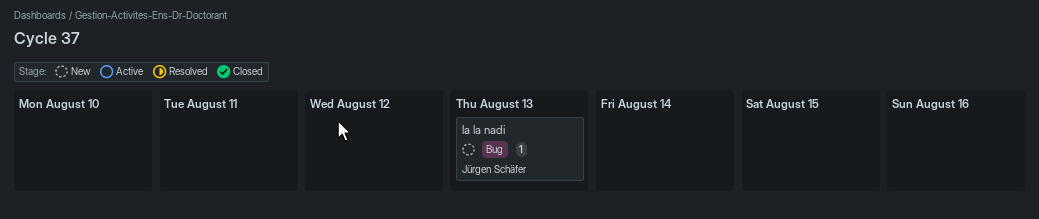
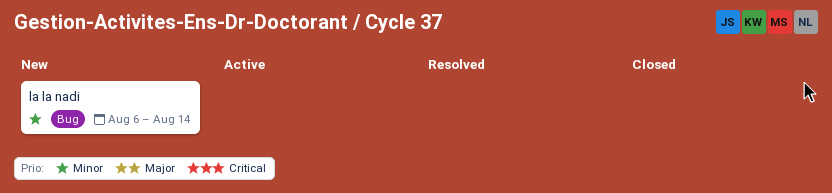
la la nadi, due: Aug 13 -> Aug 14

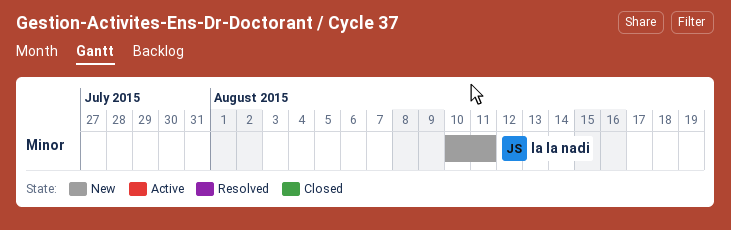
la la nadi, start: Aug 6 -> Aug 10
la la nadi, due: Aug 14 -> Aug 11

